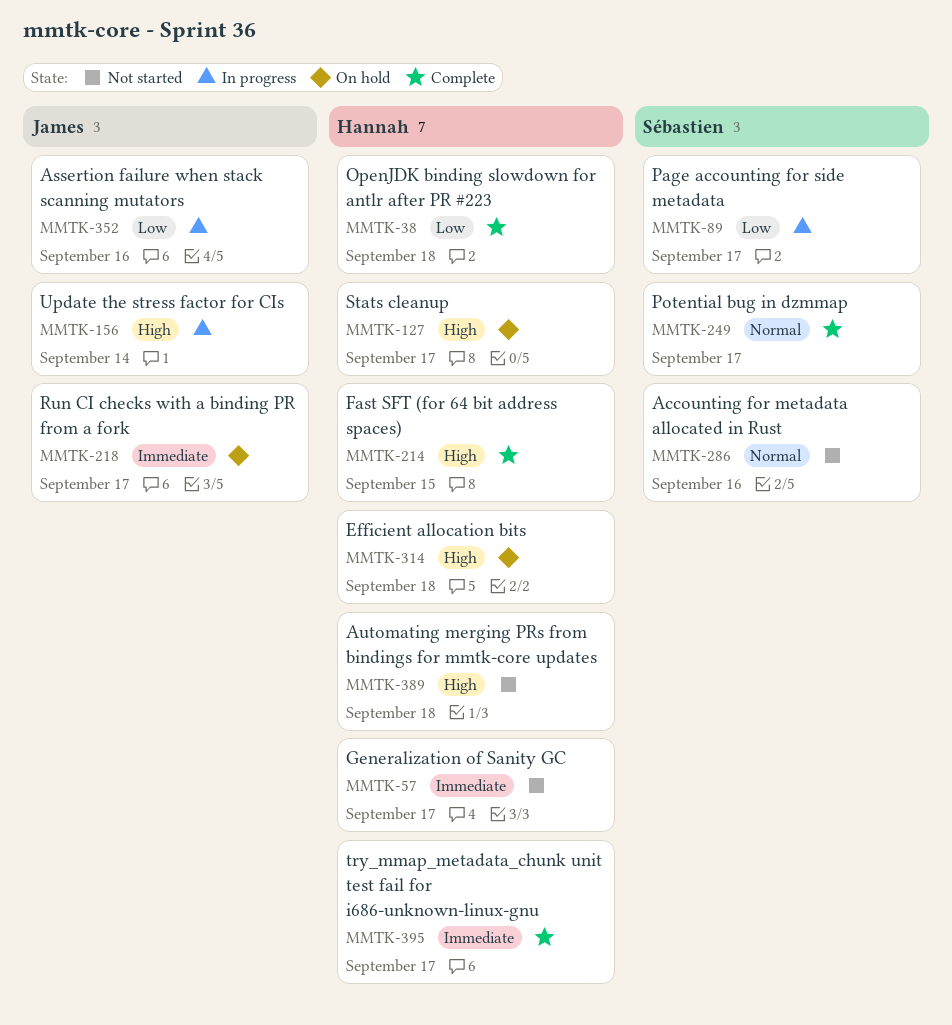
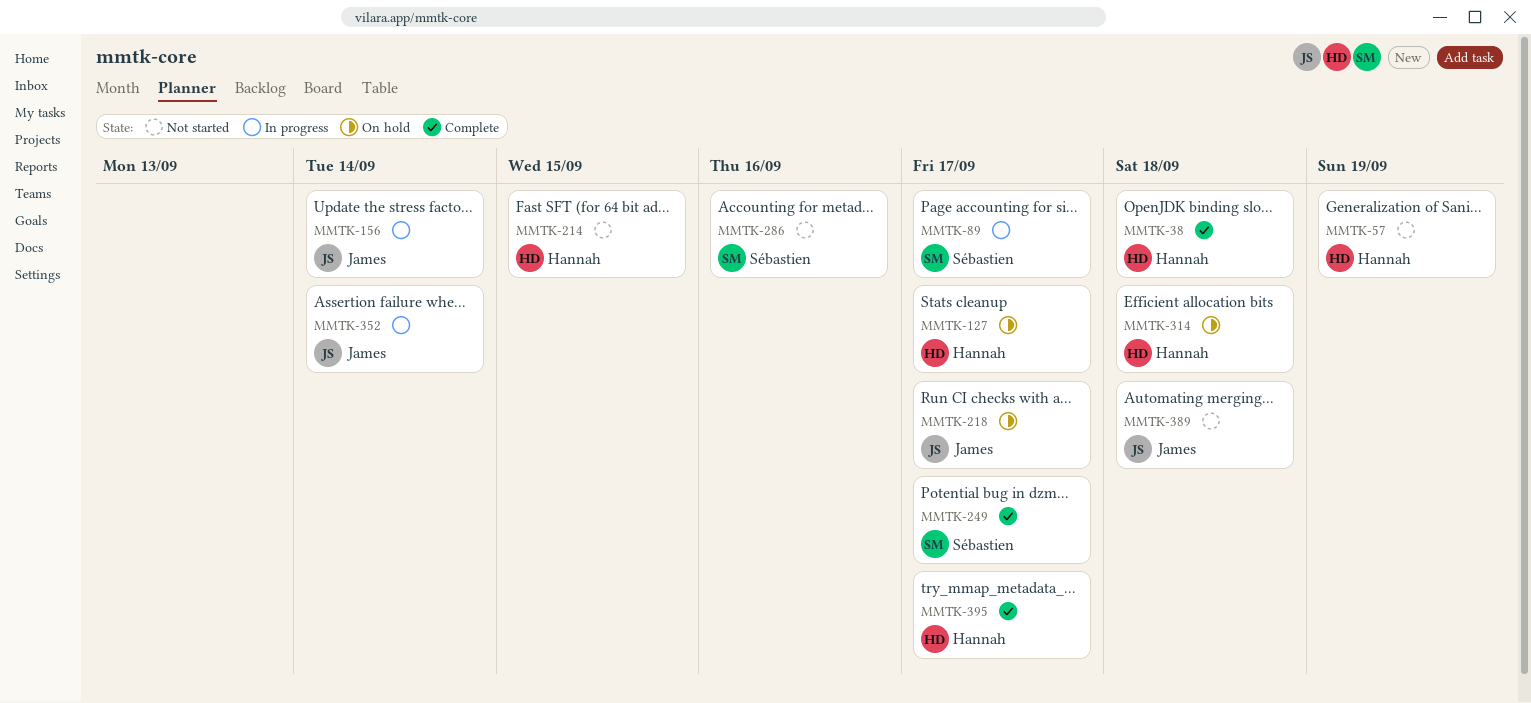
MMTK-57, due: Sep 17 -> Sep 19
MMTK-214, status: Complete -> Not started
MMTK-352, due: Sep 16 -> Sep 14
MMTK-389, owner: Hannah -> James

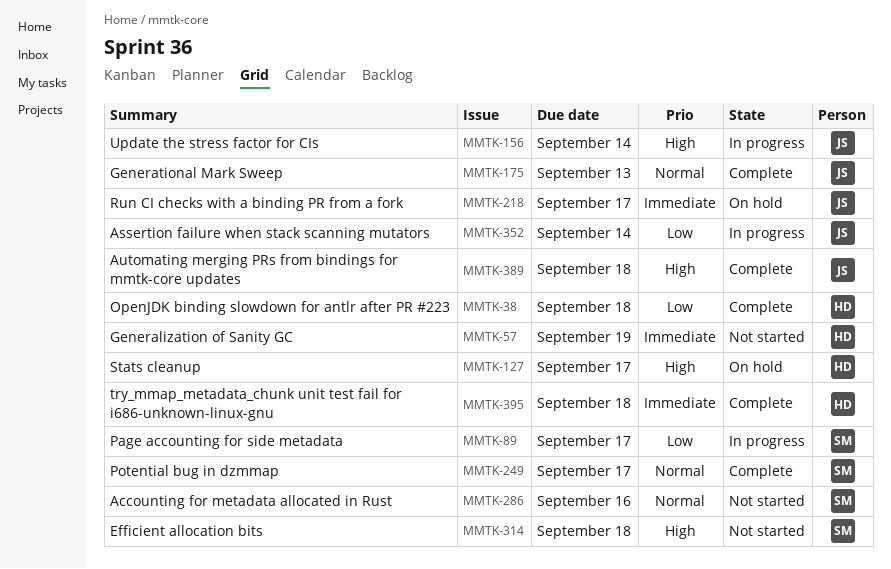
MMTK-175: none -> present
MMTK-214: present -> none
MMTK-314, status: On hold -> Not started
MMTK-314, owner: Hannah -> Sébastien
MMTK-389, status: Not started -> Complete
MMTK-395, due: Sep 17 -> Sep 18

